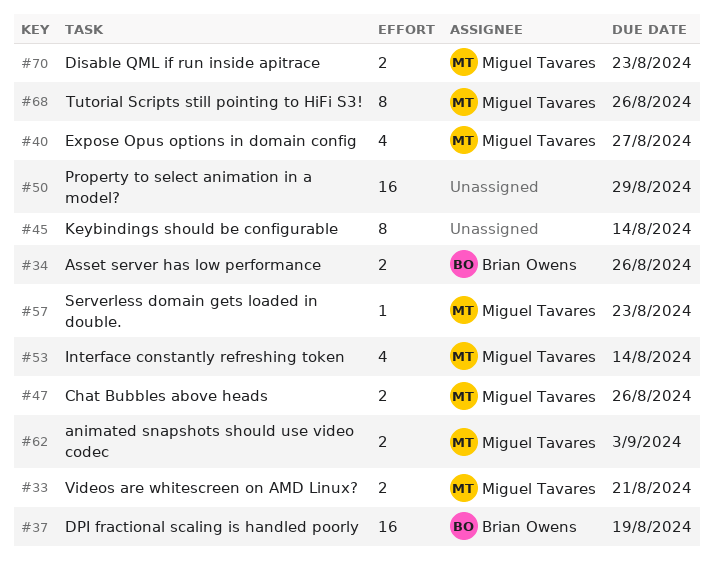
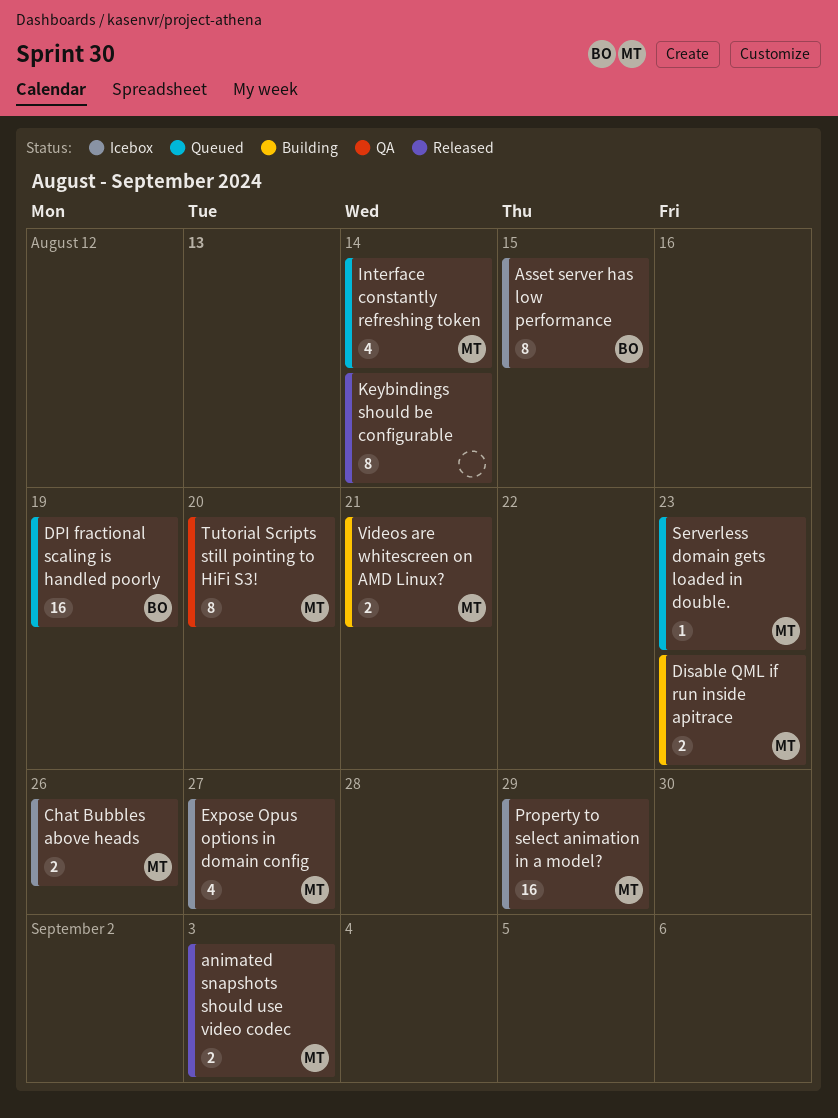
Asset server has low performance, estimate: 2 -> 8
Asset server has low performance, due: Aug 26 -> Aug 15
Property to select animation in a model?, owner: none -> Miguel Tavares
Tutorial Scripts still pointing to HiFi S3!, due: Aug 26 -> Aug 20

